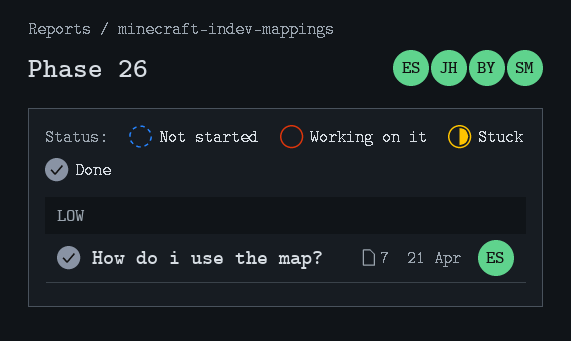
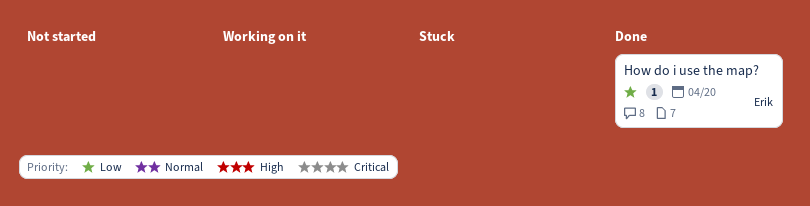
How do i use the map?, due: Apr 21 -> Apr 20

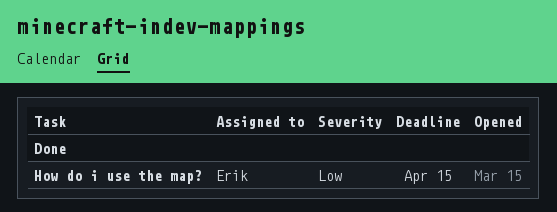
How do i use the map?, due: Apr 20 -> Apr 15

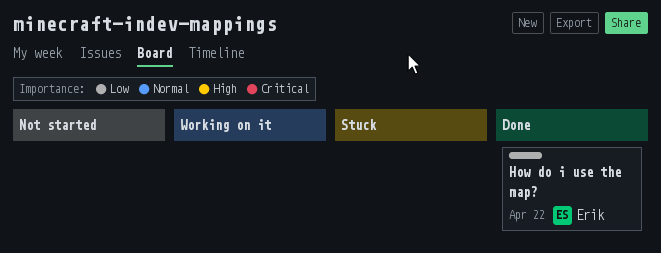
How do i use the map?, due: Apr 15 -> Apr 22

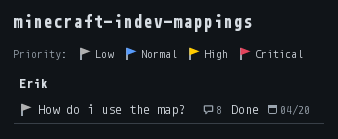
How do i use the map?, due: Apr 22 -> Apr 20

